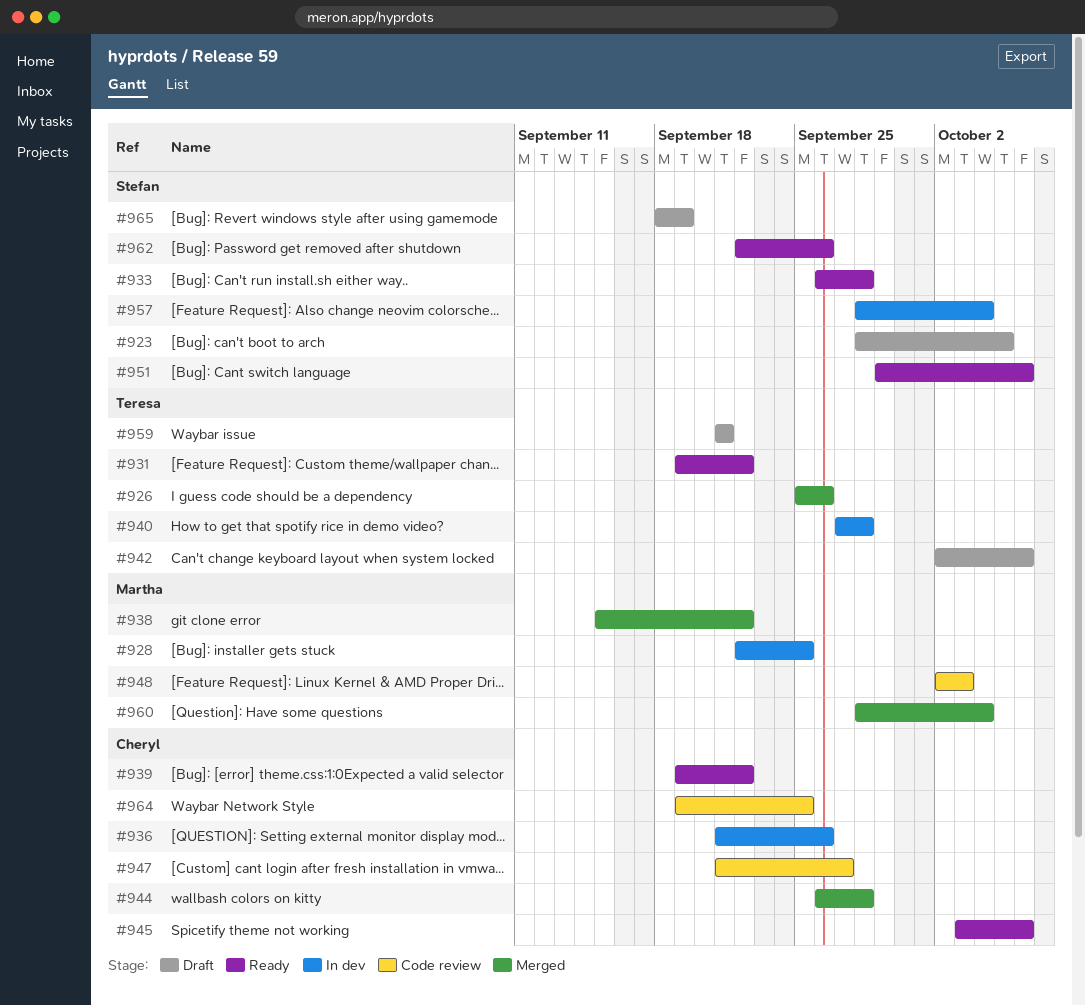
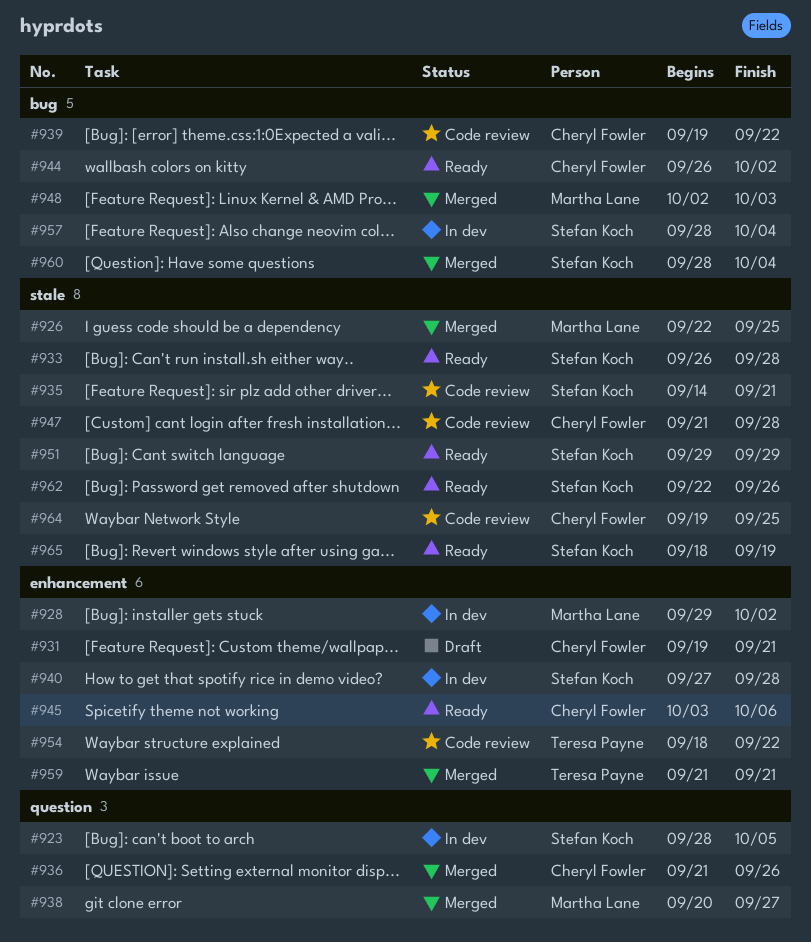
#923, status: Draft -> In dev
#926, owner: Teresa Payne -> Martha Lane
#926, start: Sep 25 -> Sep 22
#926, due: Sep 26 -> Sep 25
#928, start: Sep 22 -> Sep 29
#928, due: Sep 25 -> Oct 2
#931, status: Ready -> Draft
#931, owner: Teresa Payne -> Cheryl Fowler
#931, due: Sep 22 -> Sep 21
#935: none -> present
#936, status: In dev -> Merged
#938, start: Sep 15 -> Sep 20
#938, due: Sep 22 -> Sep 27
#939, status: Ready -> Code review
#940, owner: Teresa Payne -> Stefan Koch
#942: present -> none
#944, status: Merged -> Ready
#944, due: Sep 28 -> Oct 2
#947, due: Sep 27 -> Sep 28
#948, status: Code review -> Merged
#951, due: Oct 6 -> Sep 29
#954: none -> present
#959, status: Draft -> Merged
#960, owner: Martha Lane -> Stefan Koch
#965, status: Draft -> Ready

